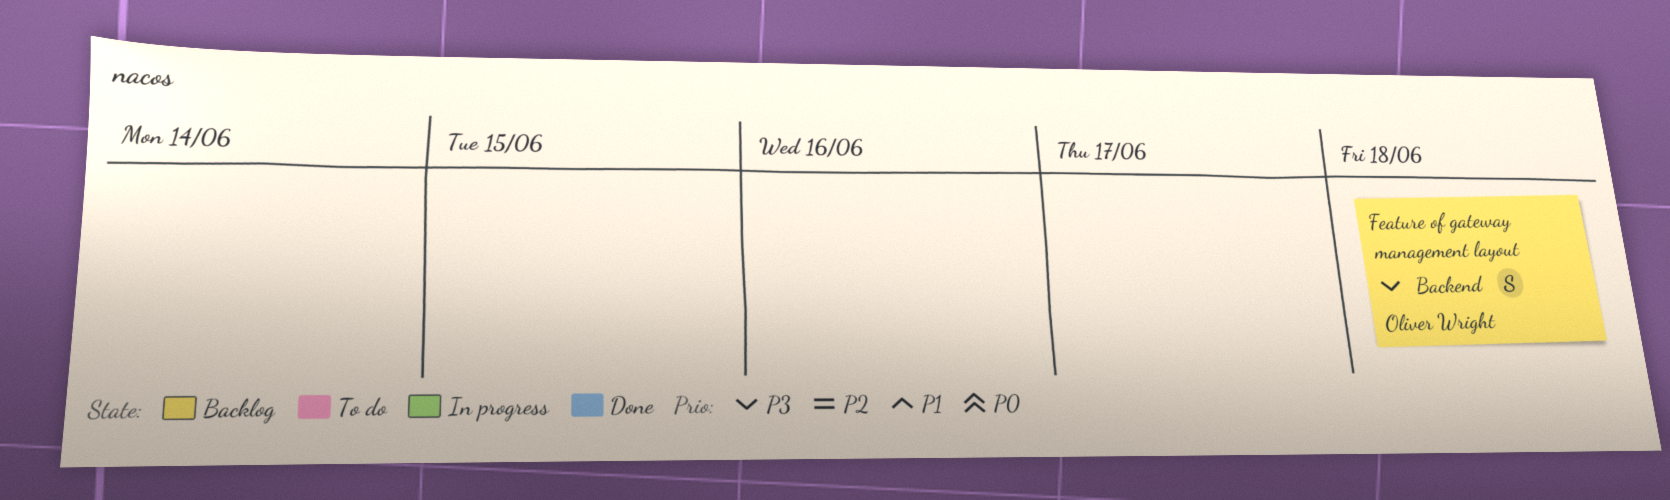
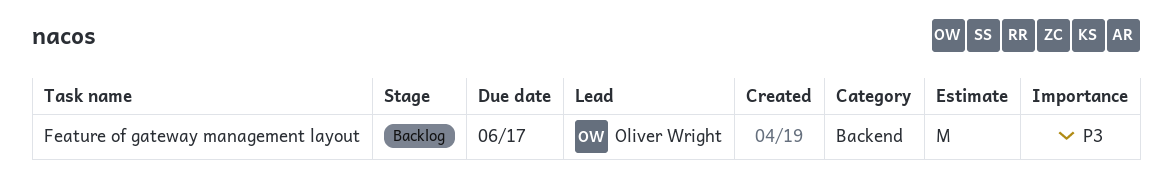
Feature of gateway management layout, estimate: S -> M
Feature of gateway management layout, due: Jun 18 -> Jun 17

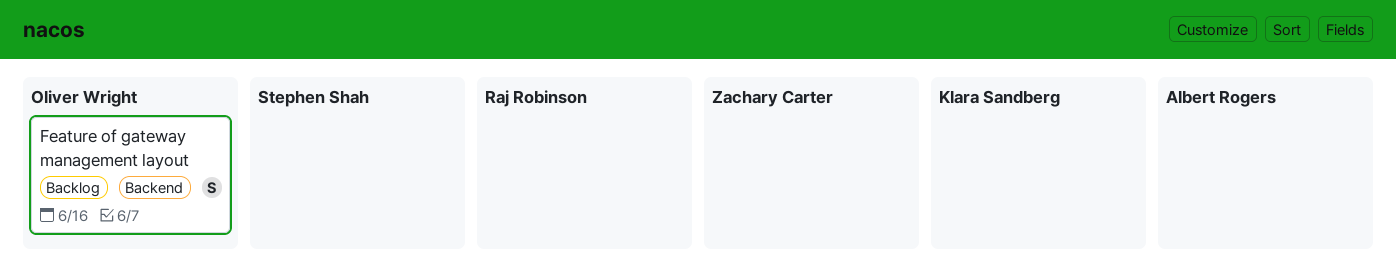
Feature of gateway management layout, estimate: M -> S
Feature of gateway management layout, due: Jun 17 -> Jun 16

